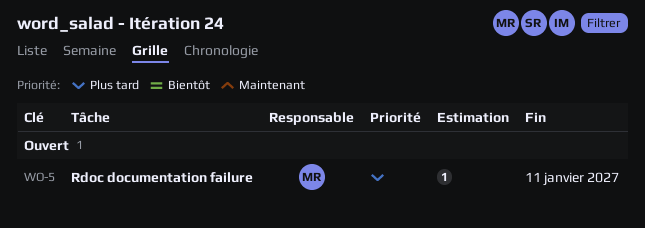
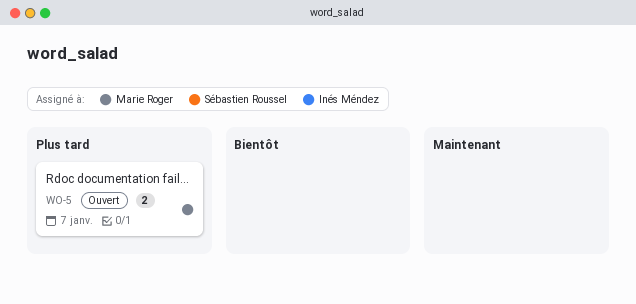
WO-5, estimate: 1 -> 2
WO-5, due: Jan 11 -> Jan 7

